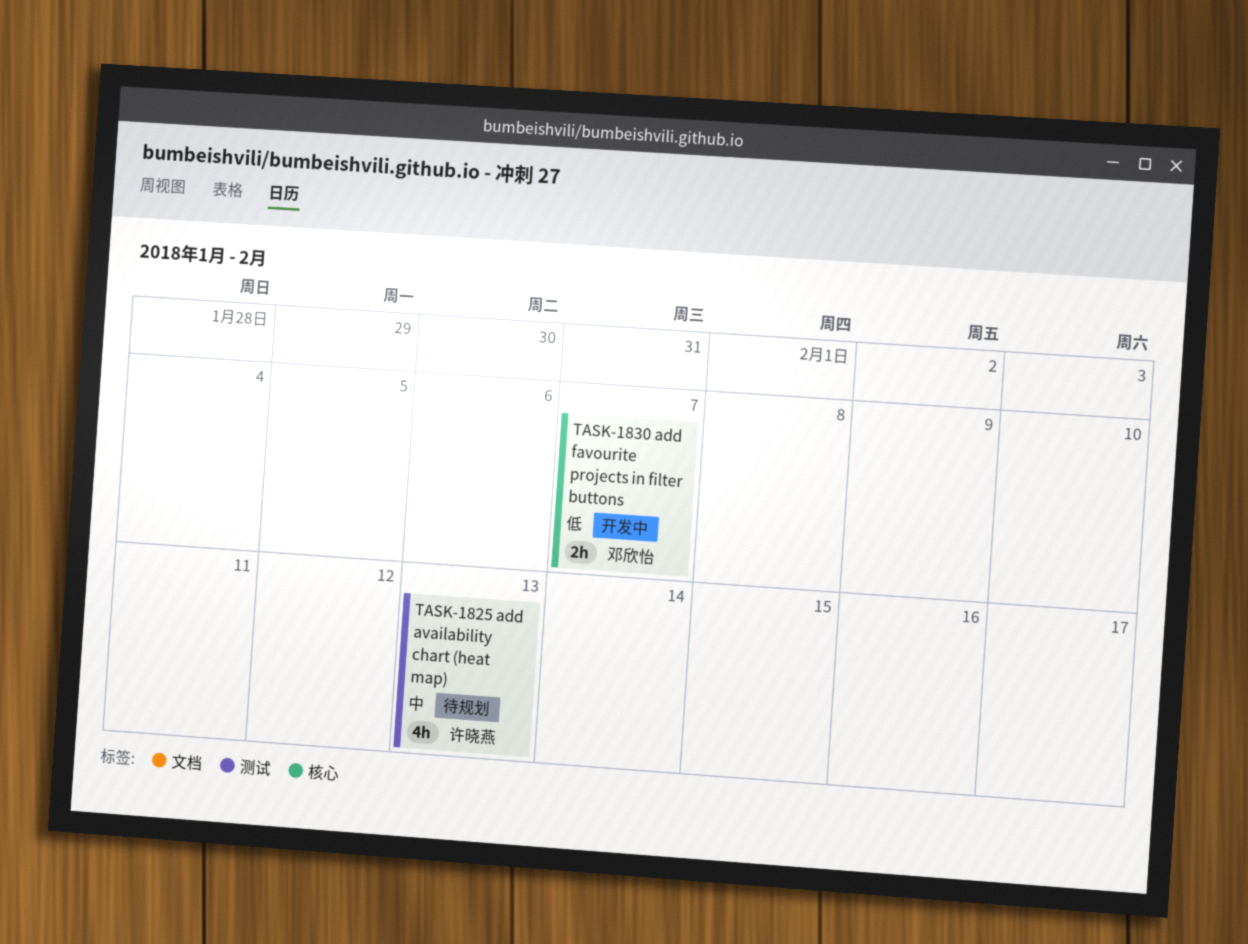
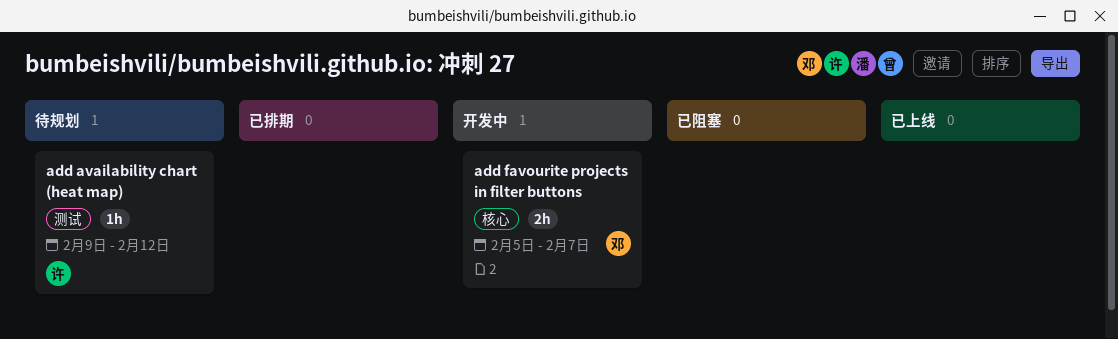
add availability chart (heat map), estimate: 4h -> 1h
add availability chart (heat map), due: Feb 13 -> Feb 12

